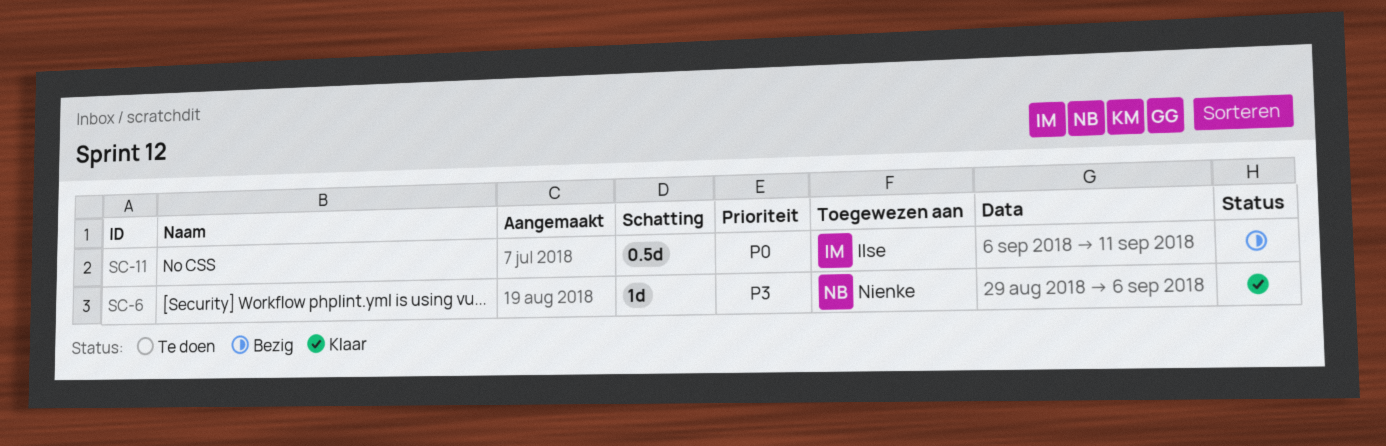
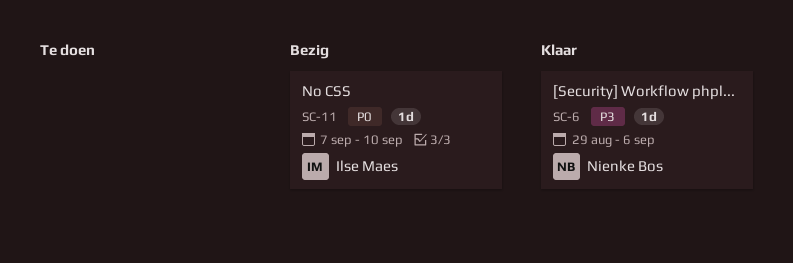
SC-11, estimate: 0.5d -> 1d
SC-11, start: Sep 6 -> Sep 7
SC-11, due: Sep 11 -> Sep 10

